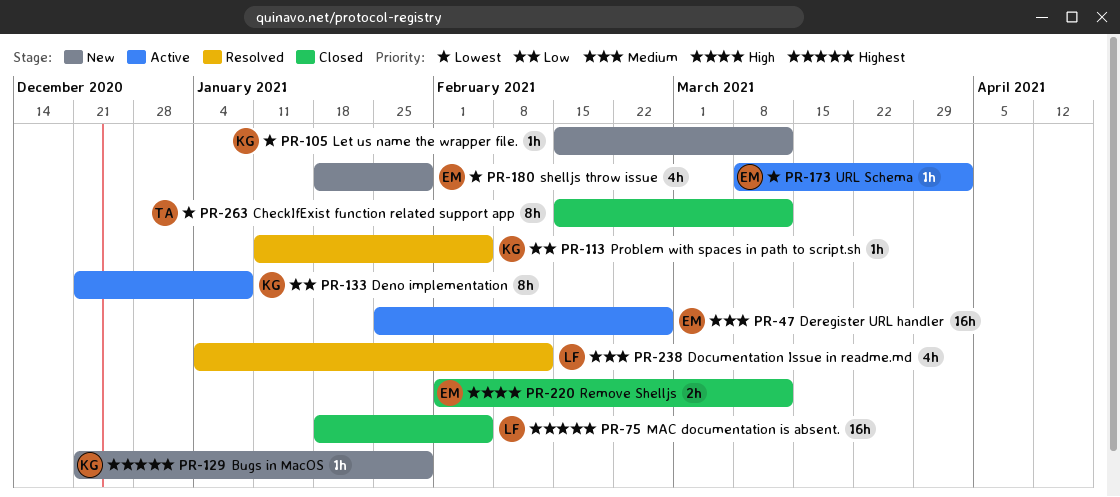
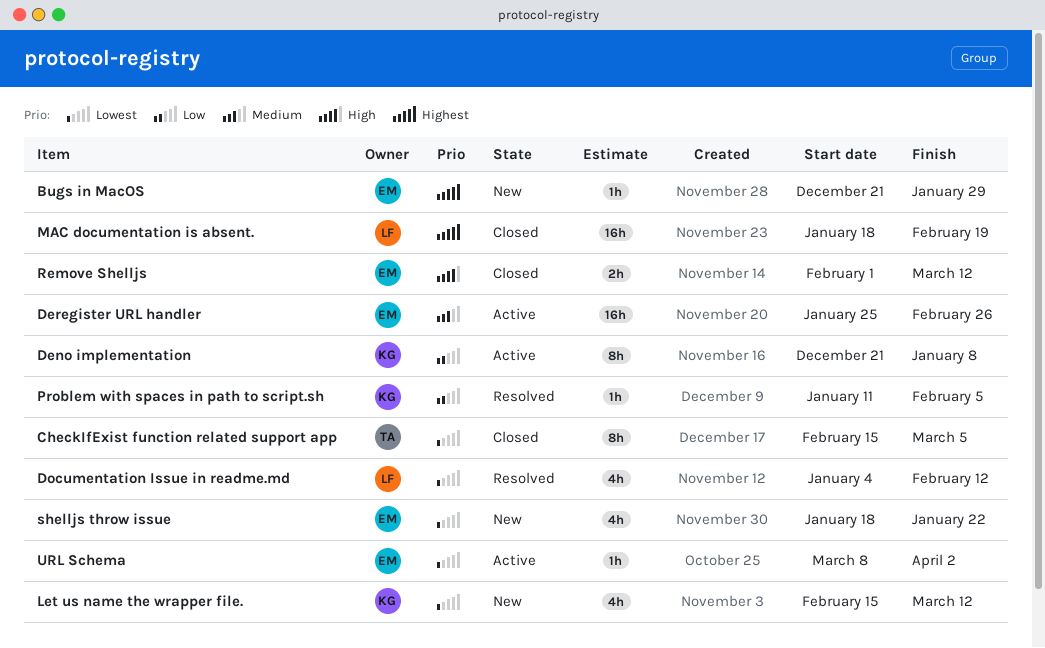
Bugs in MacOS, owner: KG -> EM
CheckIfExist function related support app, due: Mar 12 -> Mar 5
Documentation Issue in readme.md, priority: Medium -> Lowest
Let us name the wrapper file., estimate: 1h -> 4h
MAC documentation is absent., due: Feb 5 -> Feb 19
shelljs throw issue, due: Jan 29 -> Jan 22

